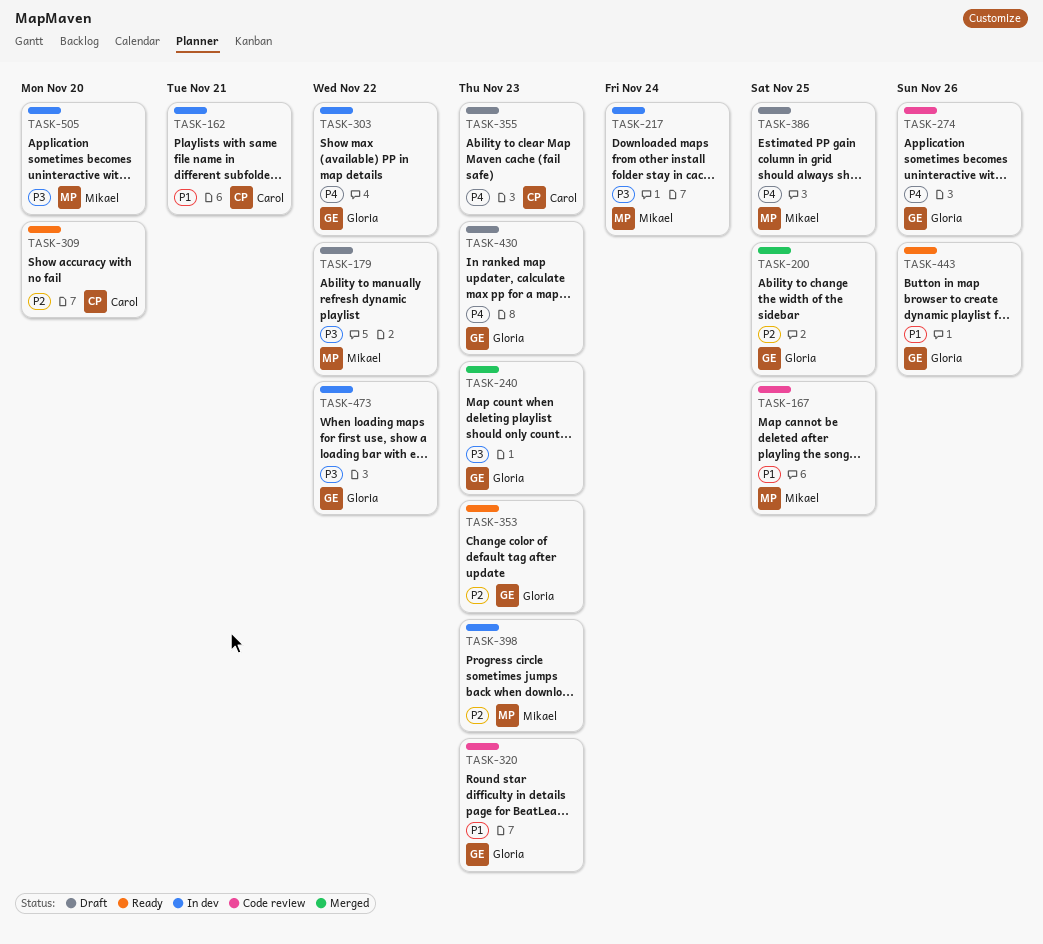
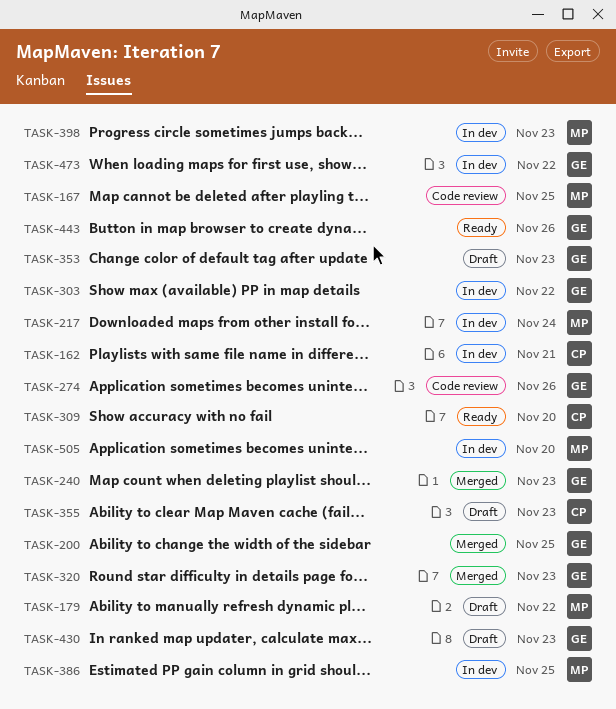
TASK-320, status: Code review -> Merged
TASK-353, status: Ready -> Draft
TASK-386, status: Draft -> In dev

